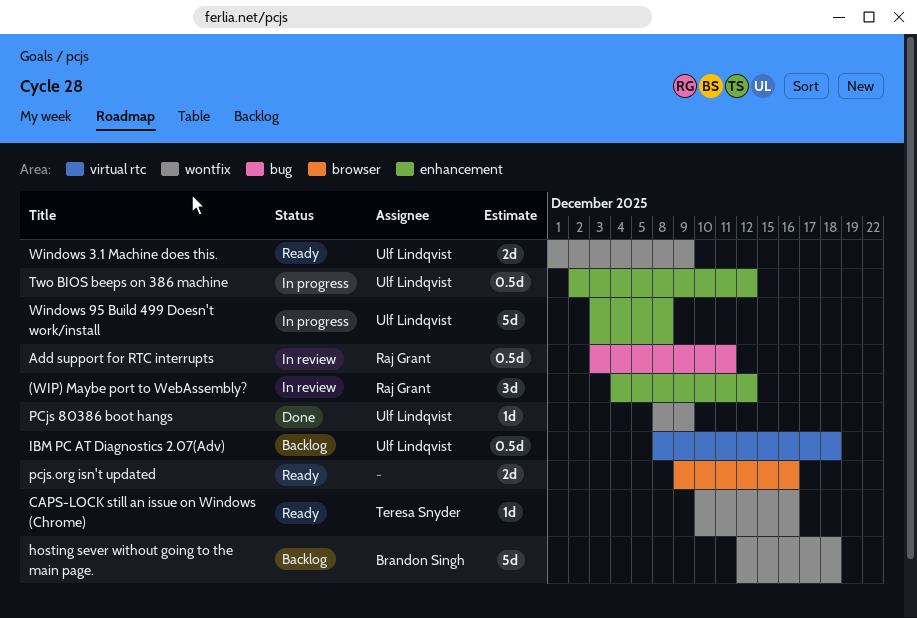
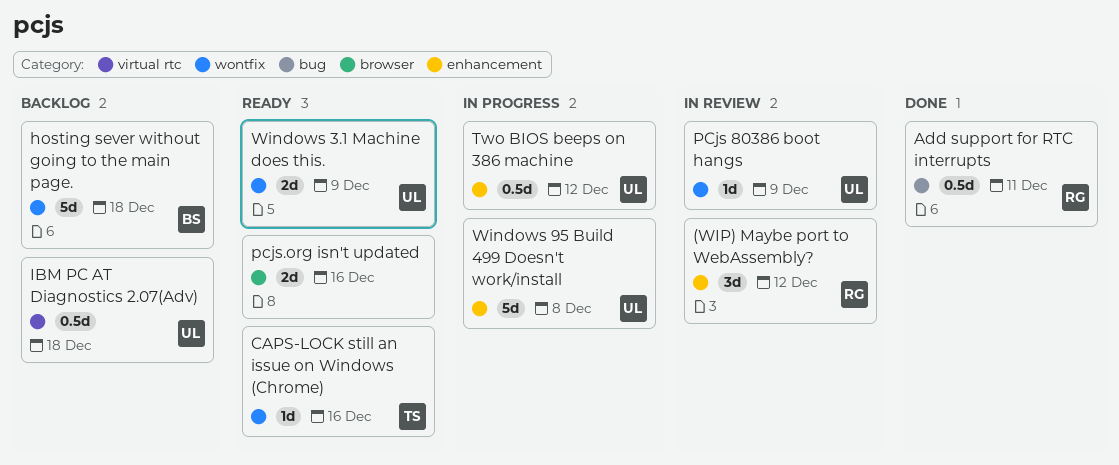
Add support for RTC interrupts, status: In review -> Done
PCjs 80386 boot hangs, status: Done -> In review

